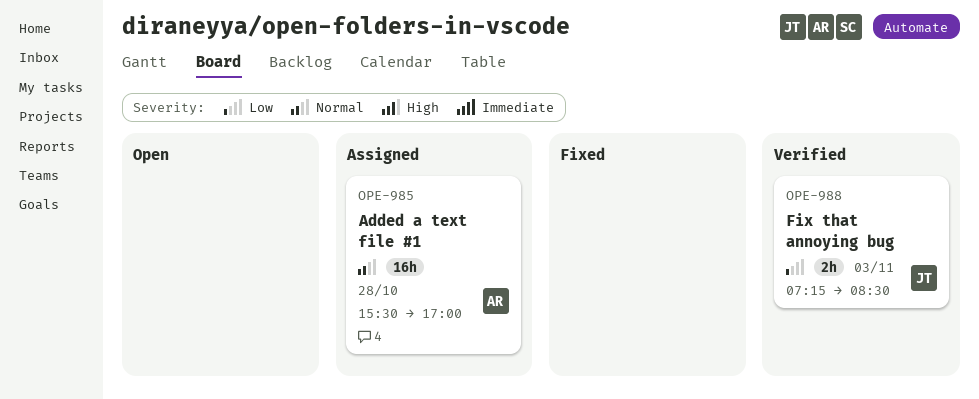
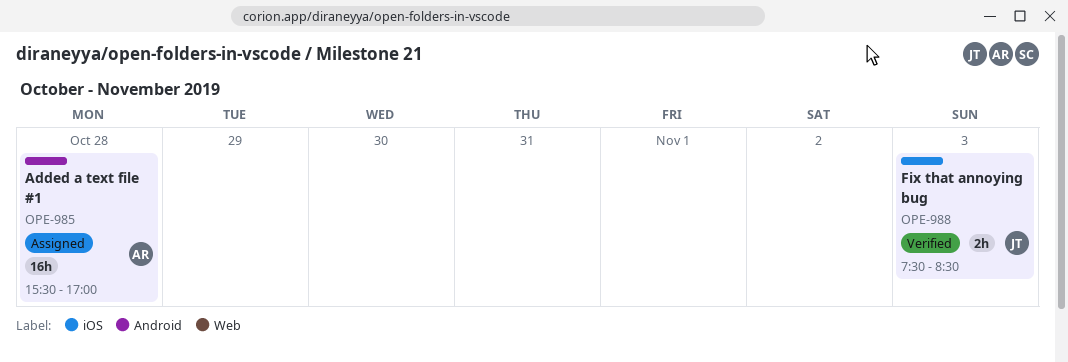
OPE-988, begins: 07:15 -> 07:30

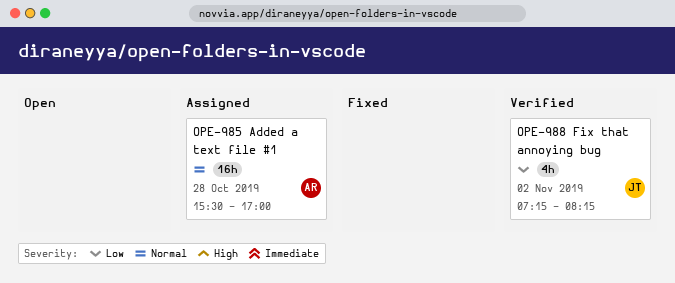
OPE-988, estimate: 2h -> 4h
OPE-988, day: Nov 3 -> Nov 2
OPE-988, begins: 07:30 -> 07:15
OPE-988, ends: 08:30 -> 08:15

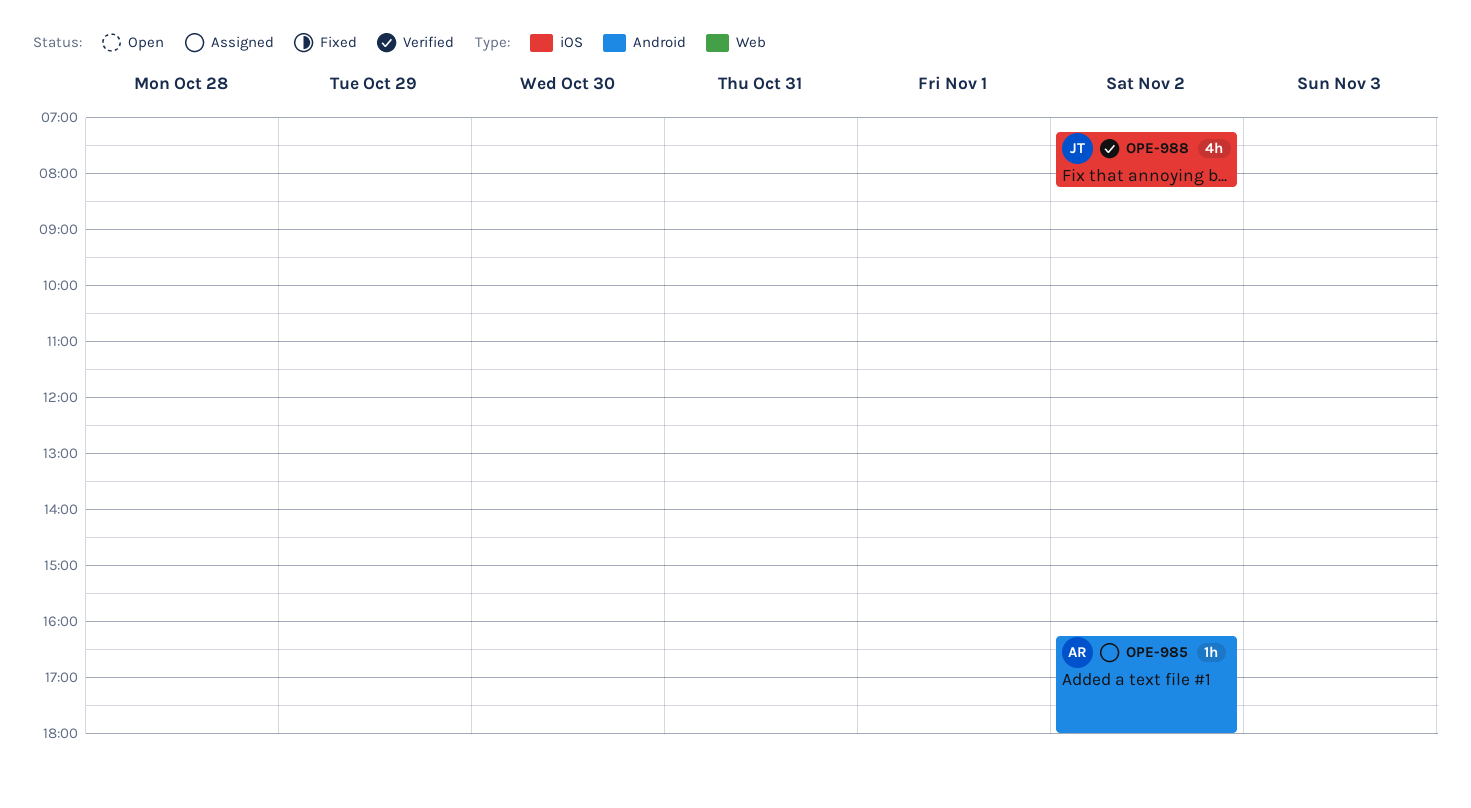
OPE-985, estimate: 16h -> 1h
OPE-985, day: Oct 28 -> Nov 2
OPE-985, begins: 15:30 -> 16:15
OPE-985, ends: 17:00 -> 18:00

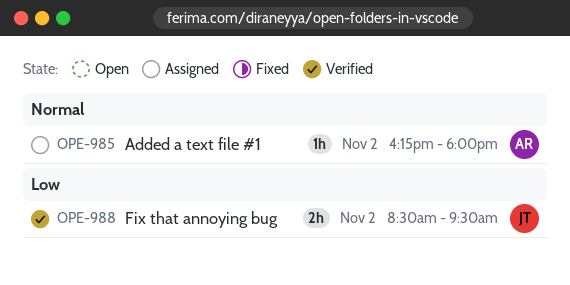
OPE-988, estimate: 4h -> 2h
OPE-988, begins: 07:15 -> 08:30
OPE-988, ends: 08:15 -> 09:30

